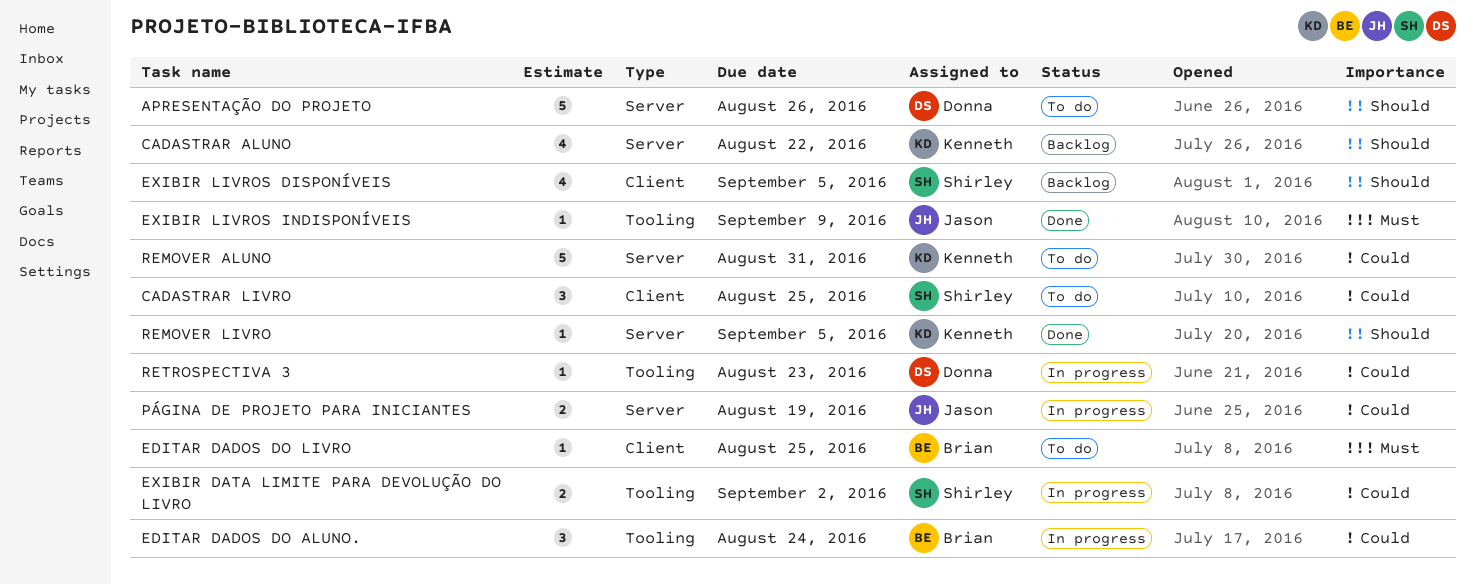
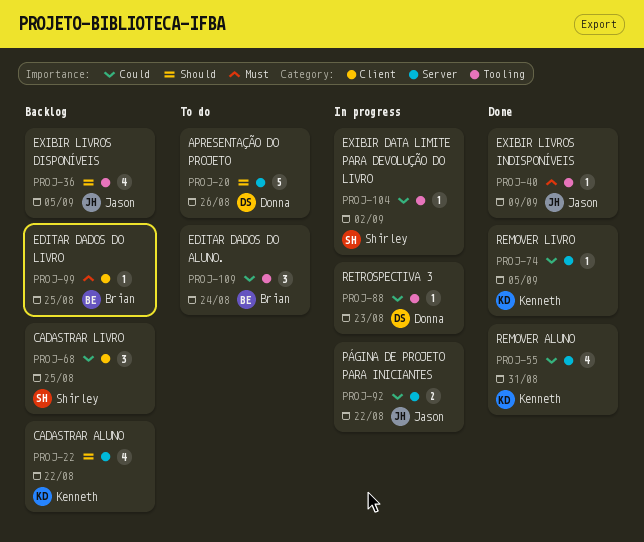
CADASTRAR LIVRO, status: To do -> Backlog
EDITAR DADOS DO ALUNO., status: In progress -> To do
EDITAR DADOS DO LIVRO, status: To do -> Backlog
EXIBIR DATA LIMITE PARA DEVOLUÇÃO DO LIVRO, estimate: 2 -> 1
EXIBIR LIVROS DISPONÍVEIS, owner: Shirley -> Jason
EXIBIR LIVROS DISPONÍVEIS, label: Client -> Tooling
PÁGINA DE PROJETO PARA INICIANTES, due: Aug 19 -> Aug 22
REMOVER ALUNO, status: To do -> Done
REMOVER ALUNO, estimate: 5 -> 4
REMOVER LIVRO, priority: Should -> Could

